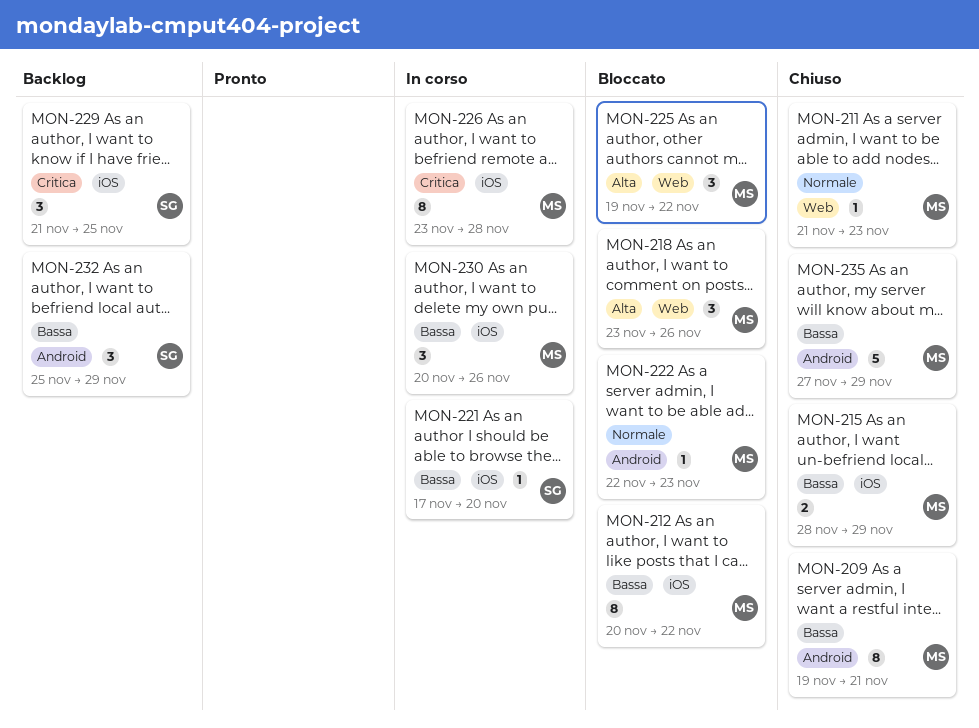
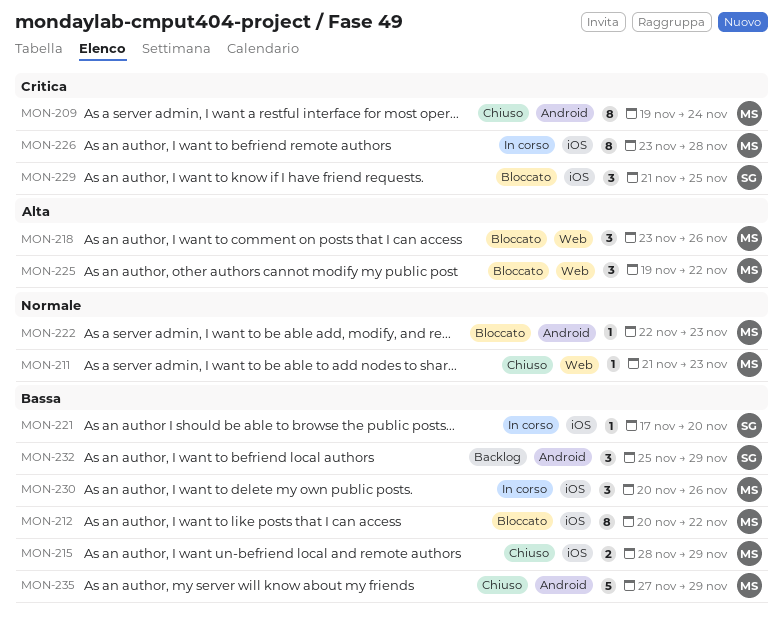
MON-209, priority: Bassa -> Critica
MON-209, due: Nov 21 -> Nov 24
MON-229, status: Backlog -> Bloccato

